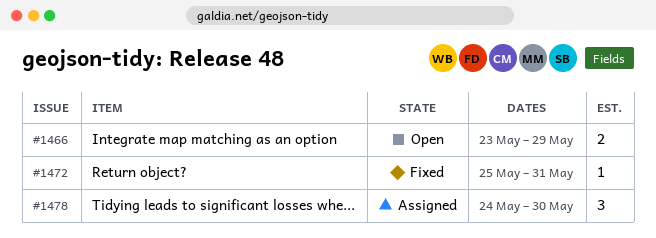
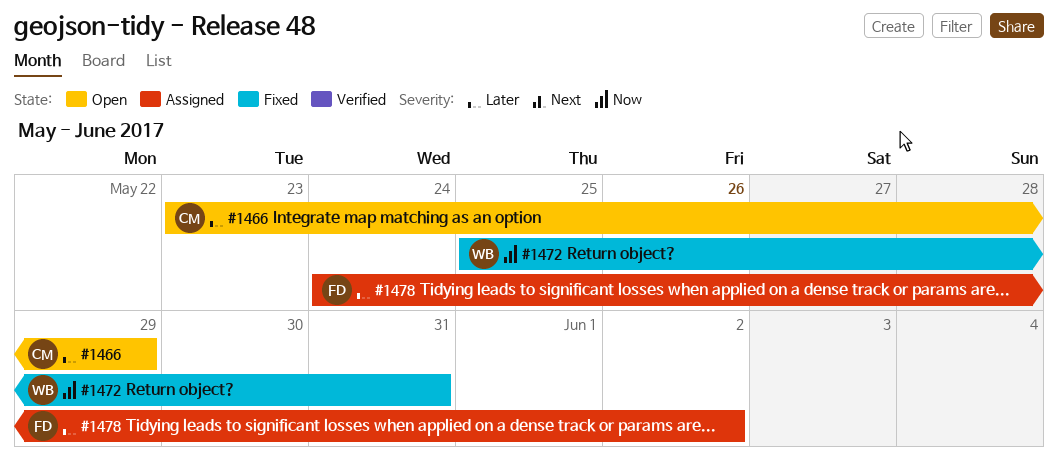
#1478, due: May 30 -> Jun 2

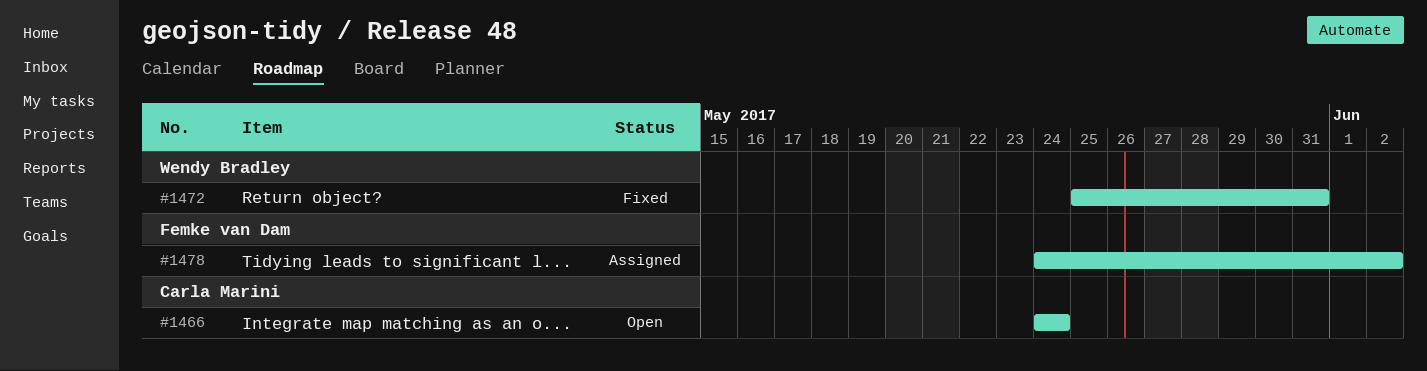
#1466, start: May 23 -> May 24
#1466, due: May 29 -> May 24

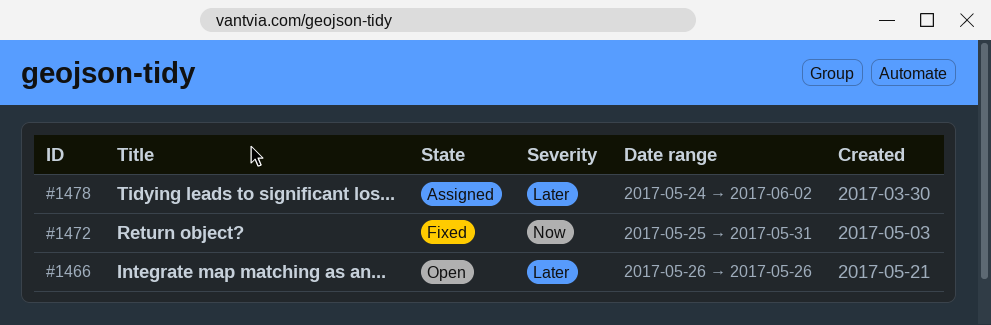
#1466, start: May 24 -> May 26
#1466, due: May 24 -> May 26

